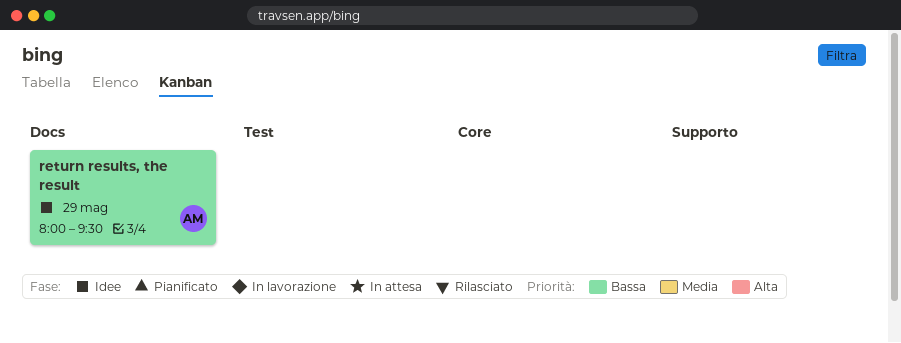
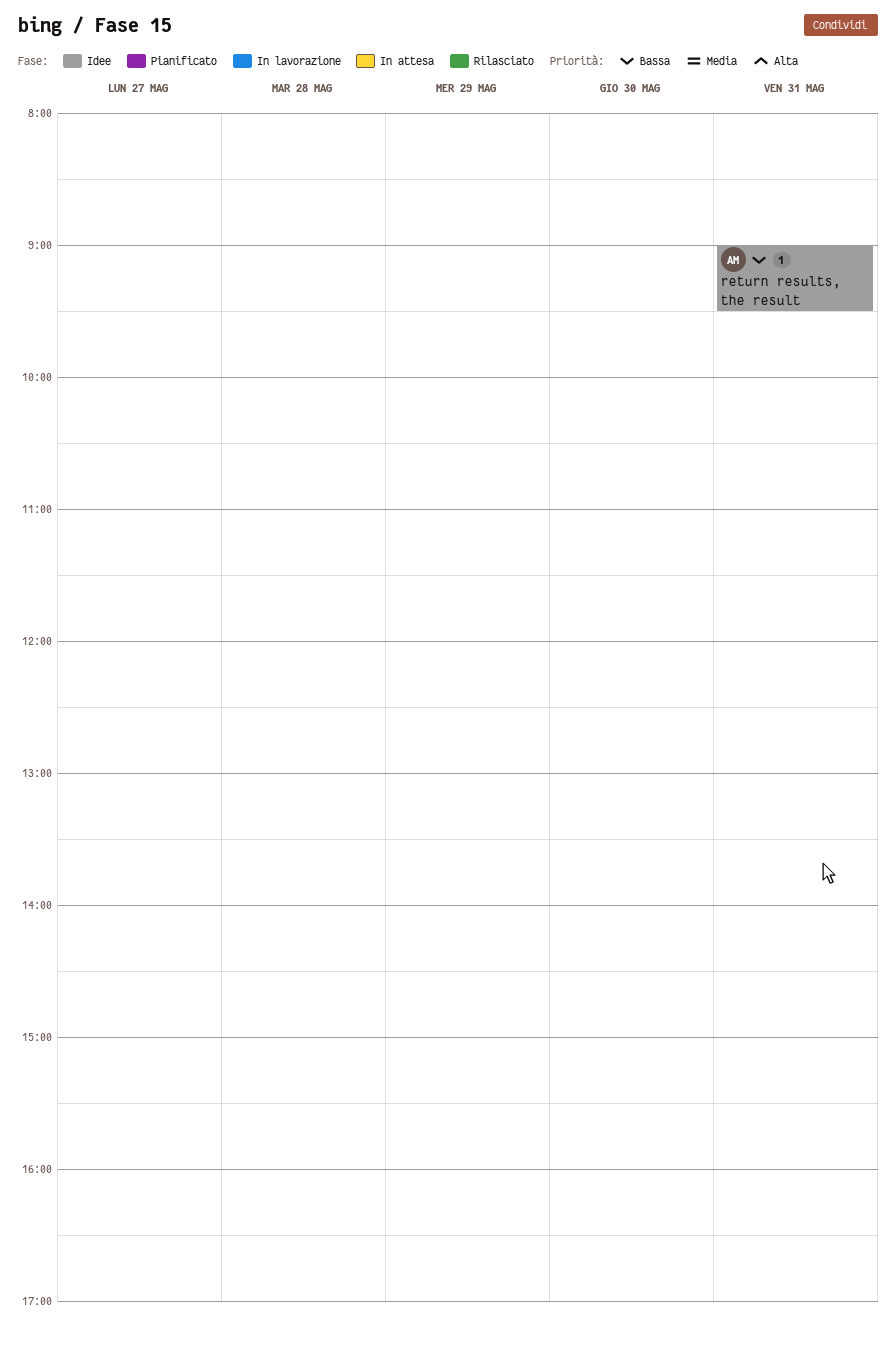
return results, the result, day: May 29 -> May 31
return results, the result, begins: 08:00 -> 09:00

